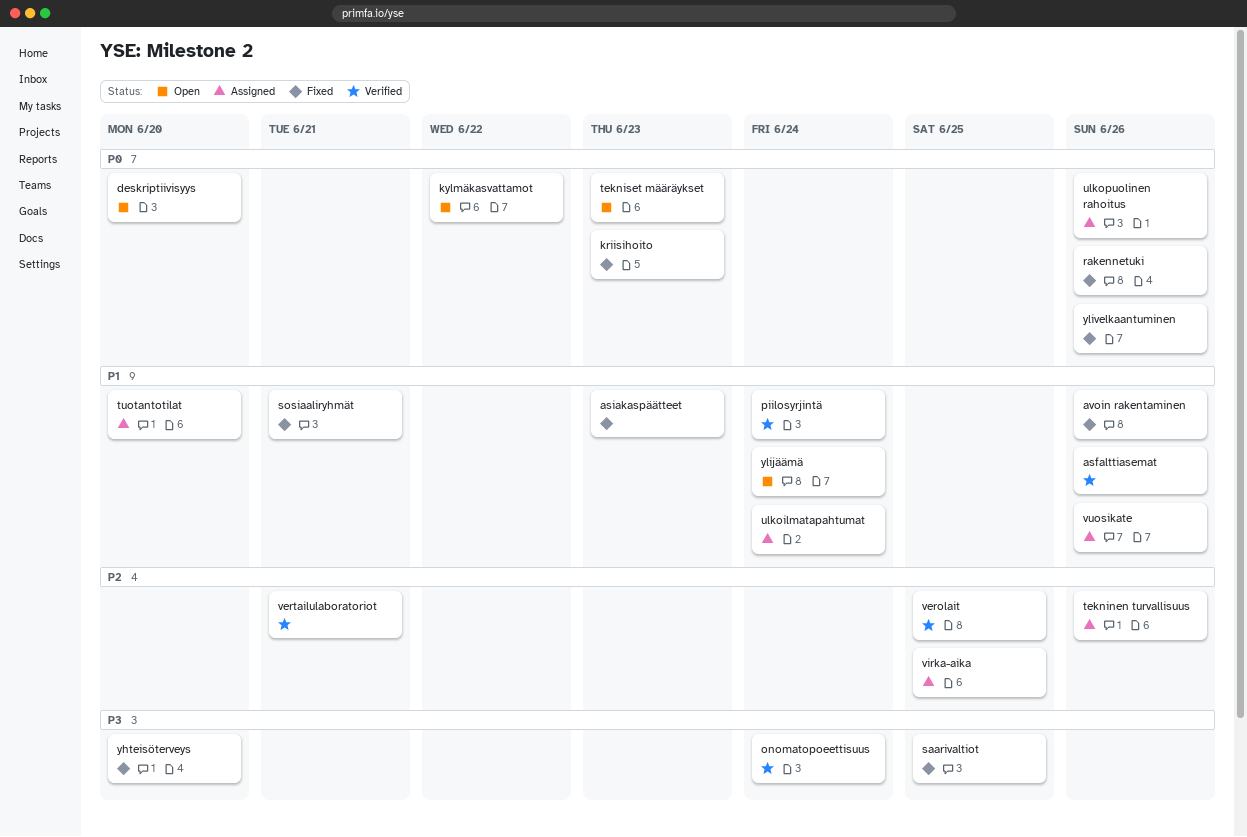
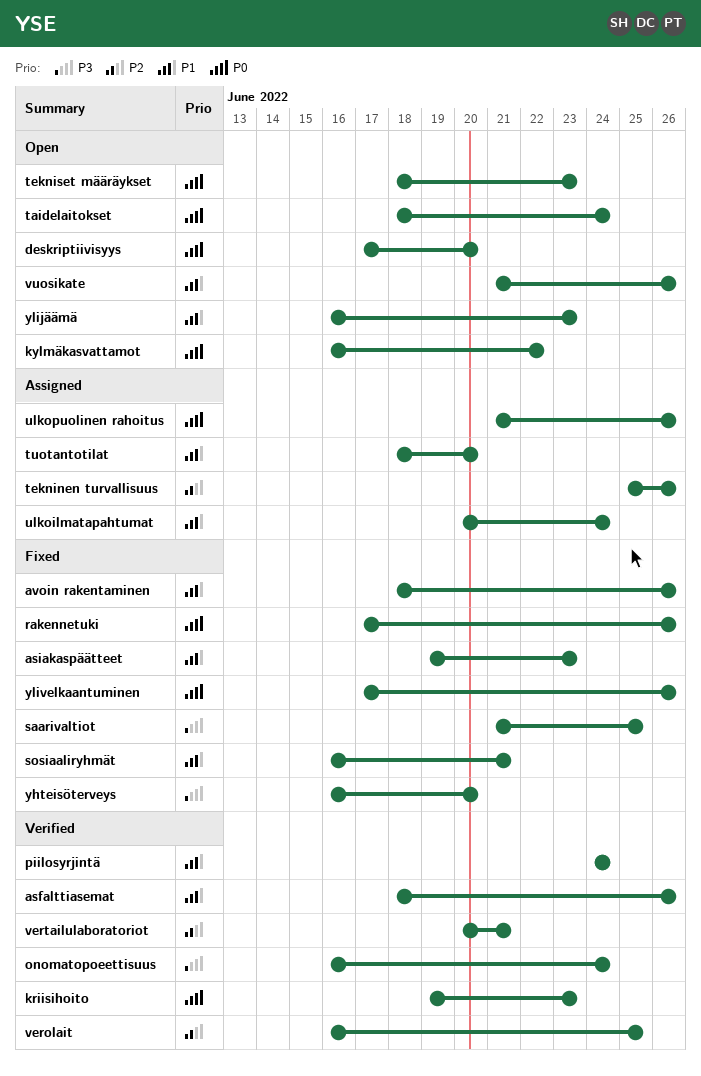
kriisihoito, status: Fixed -> Verified
taidelaitokset: none -> present
virka-aika: present -> none
vuosikate, status: Assigned -> Open
ylijäämä, due: Jun 24 -> Jun 23

